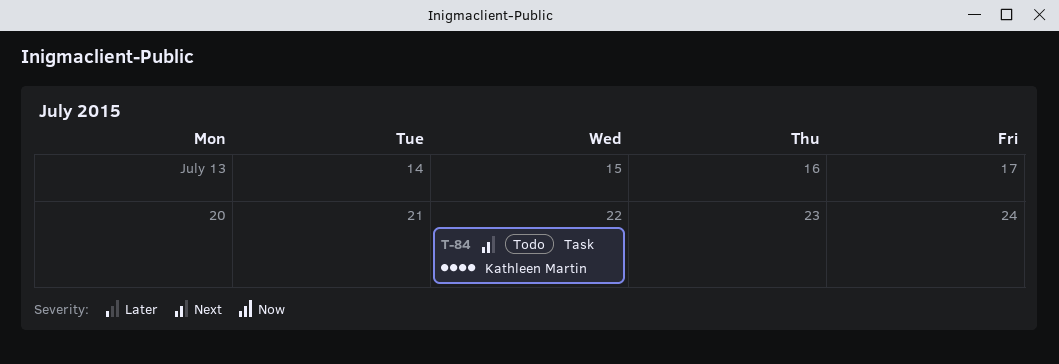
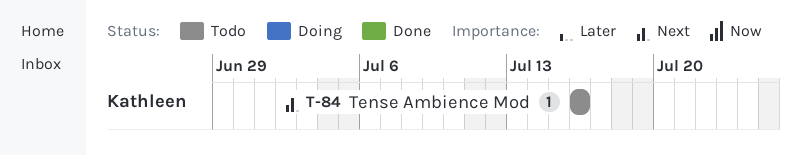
T-84, estimate: 4 -> 1
T-84, due: Jul 22 -> Jul 16

